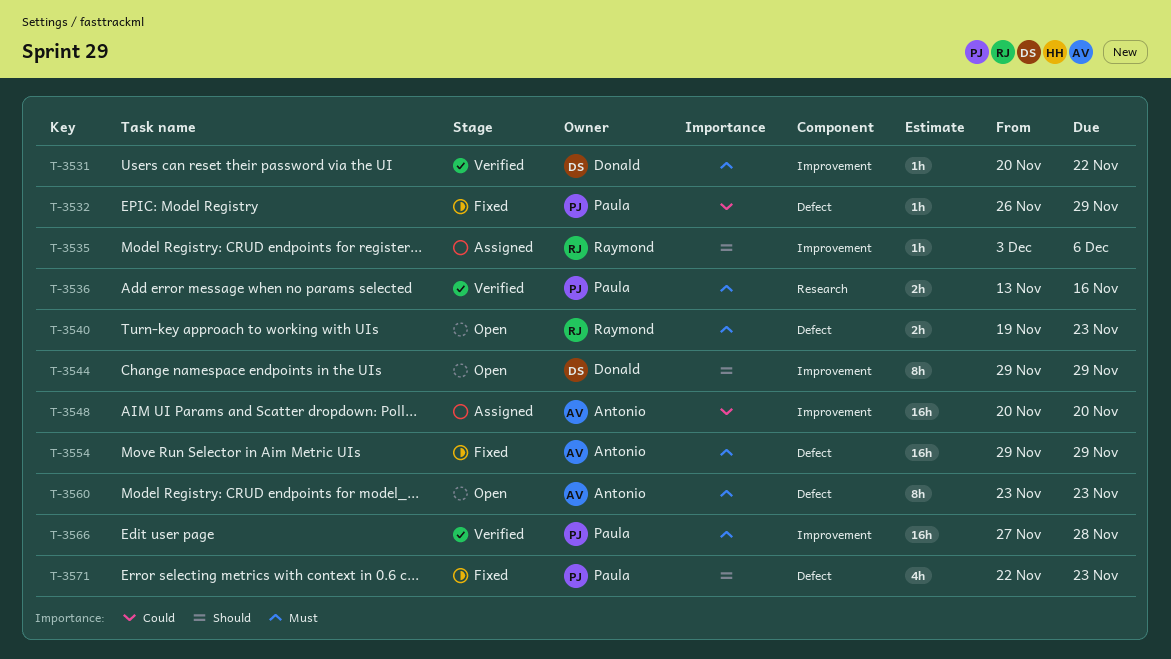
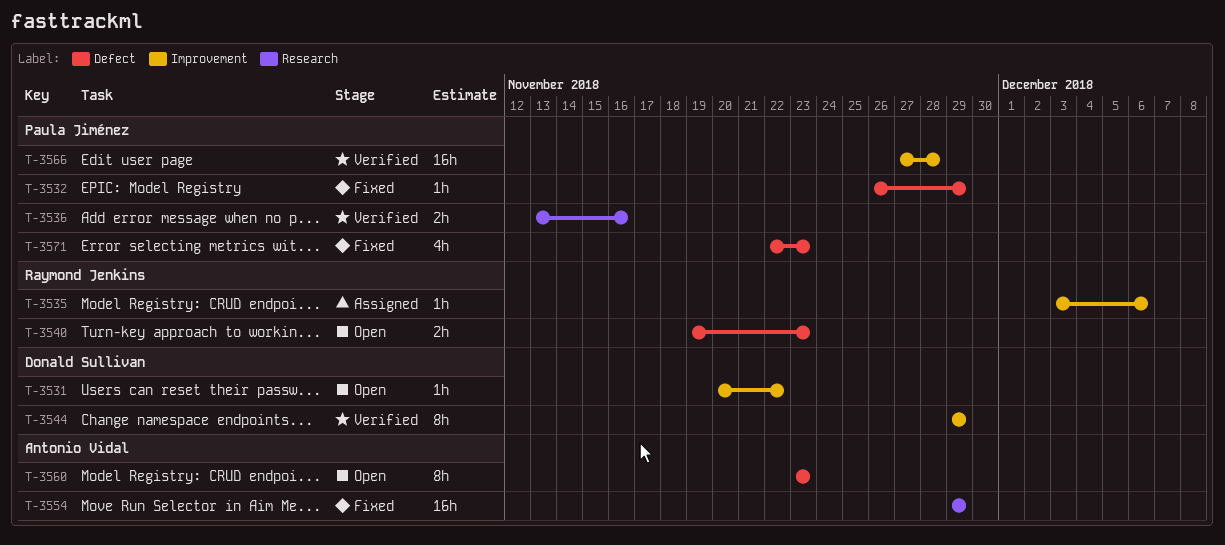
T-3531, status: Verified -> Open
T-3544, status: Open -> Verified
T-3548: present -> none
T-3554, label: Defect -> Research

